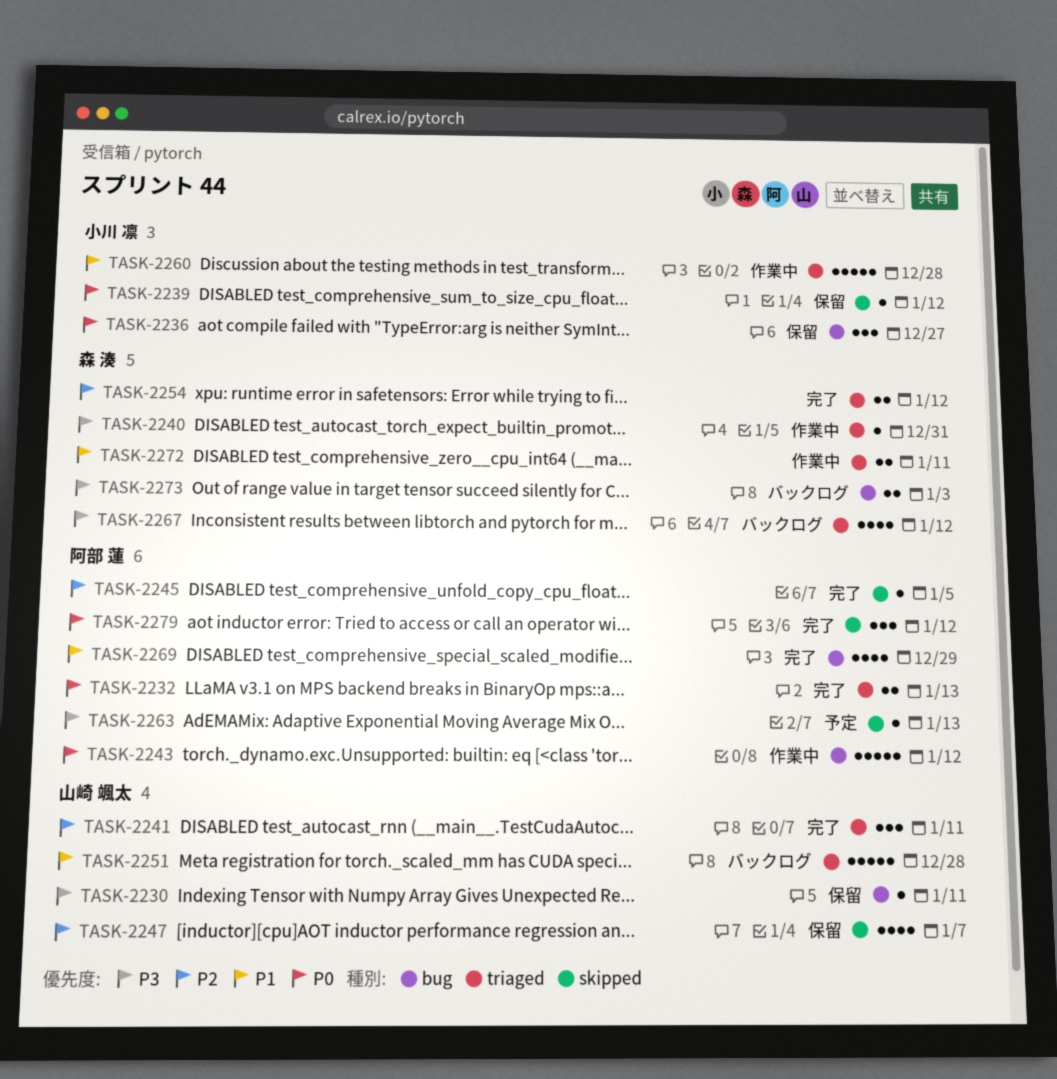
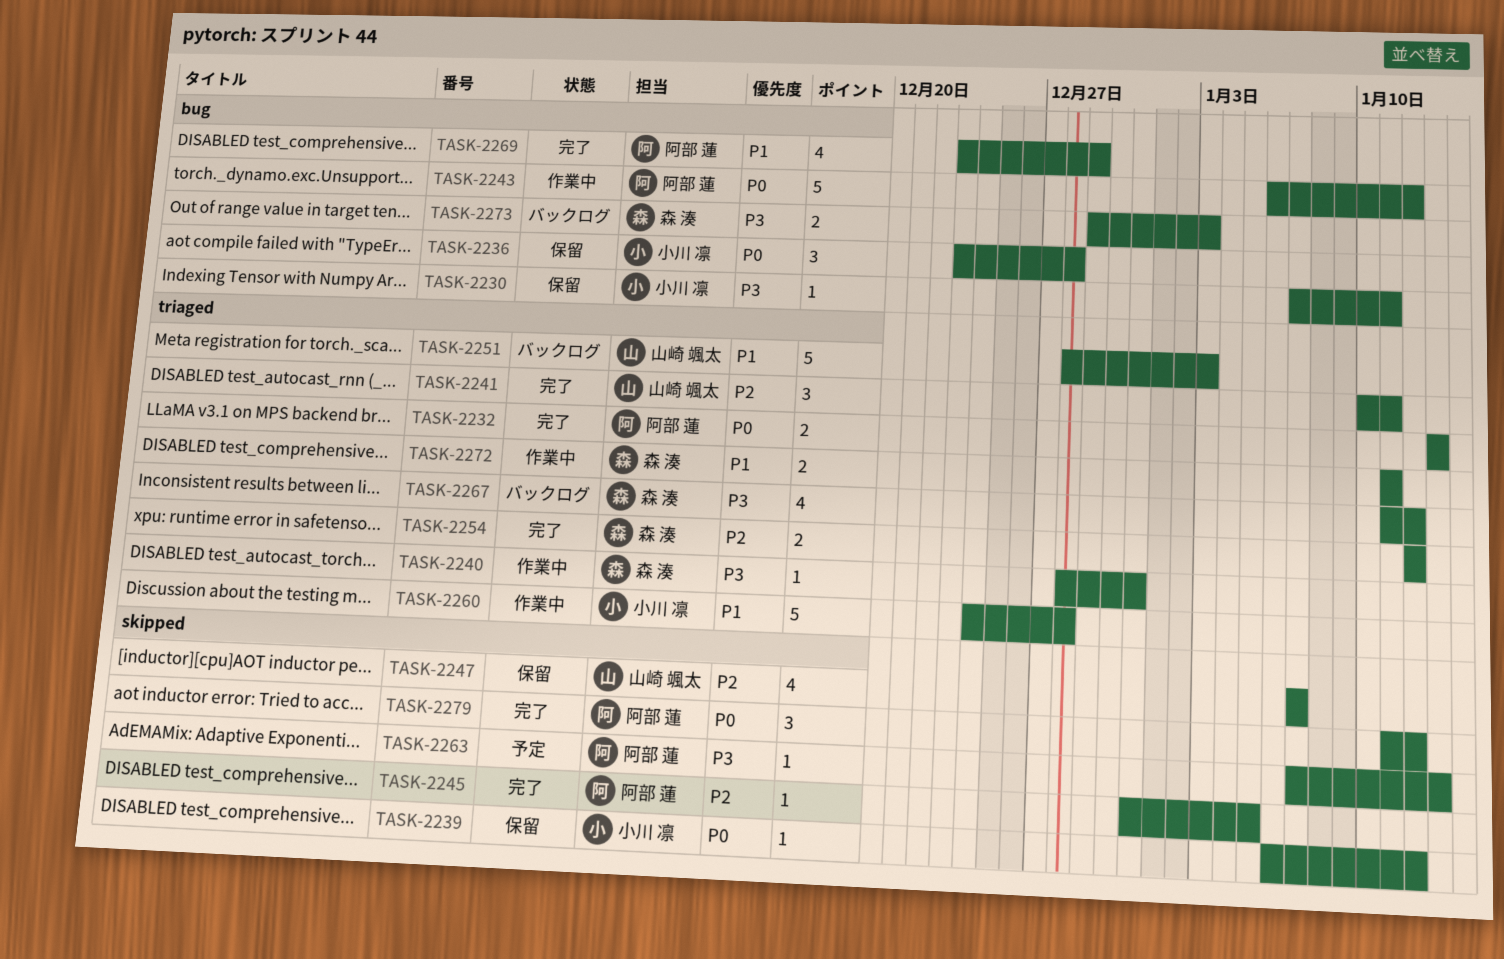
TASK-2230, owner: 山崎 颯太 -> 小川 凛
TASK-2236, due: Dec 27 -> Dec 28
TASK-2251, due: Dec 28 -> Jan 3

